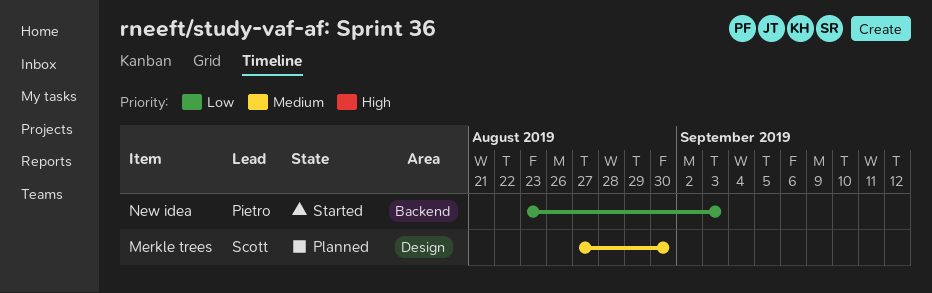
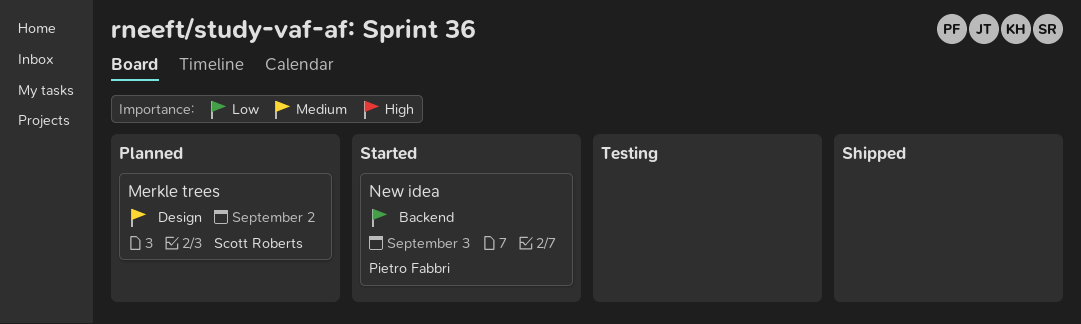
Merkle trees, due: Aug 30 -> Sep 2

